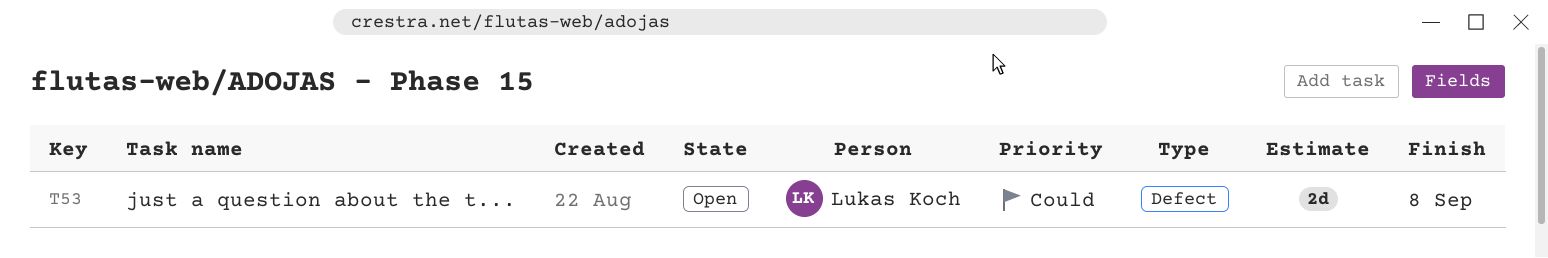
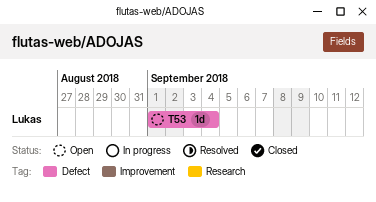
T53, estimate: 2d -> 1d
T53, due: Sep 8 -> Sep 4

